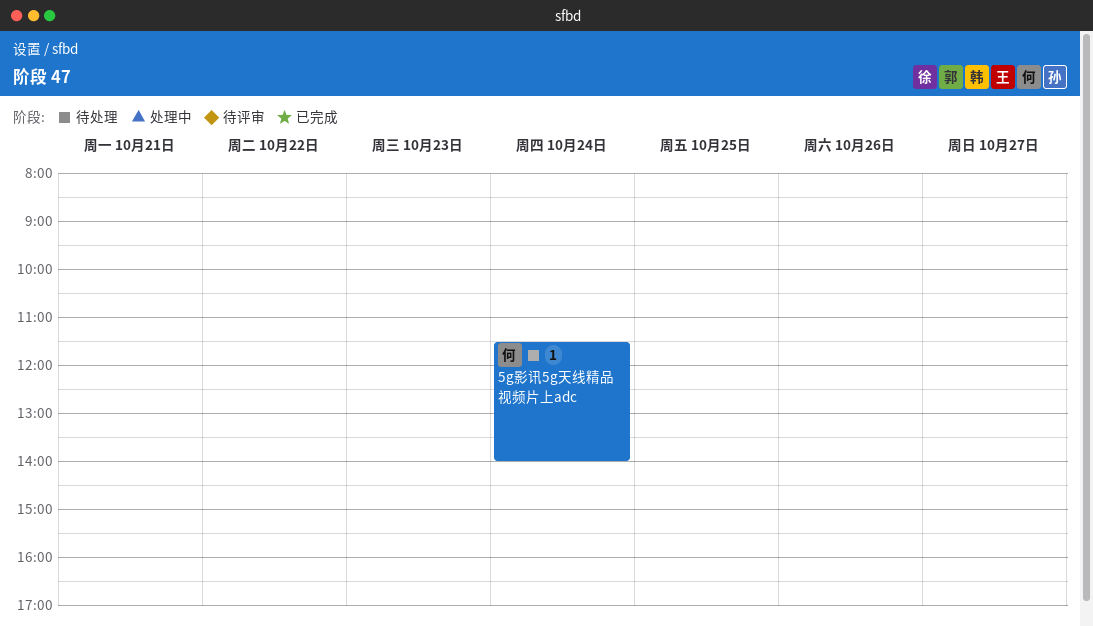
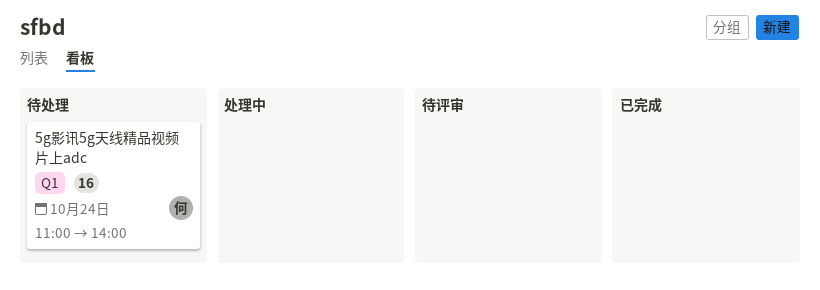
5g影讯5g天线精品视频片上adc, estimate: 1 -> 16
5g影讯5g天线精品视频片上adc, begins: 11:30 -> 11:00

